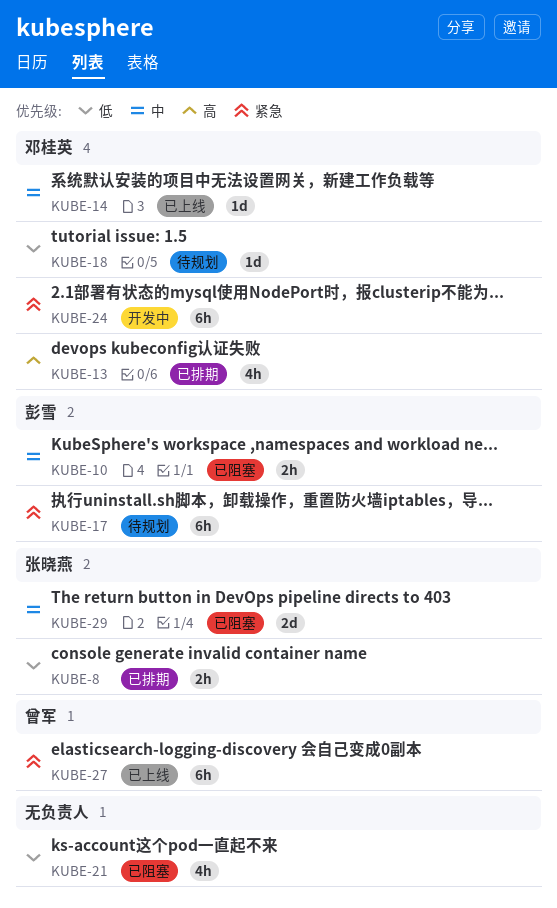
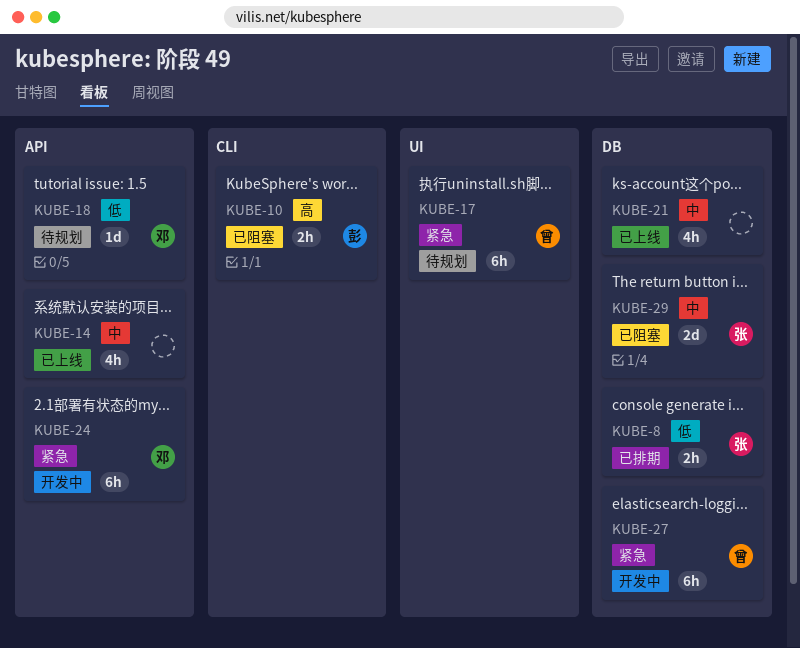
KUBE-10, priority: 中 -> 高
KUBE-13: present -> none
KUBE-14, owner: 邓桂英 -> none
KUBE-14, estimate: 1d -> 4h
KUBE-17, owner: 彭雪 -> 曾军
KUBE-21, status: 已阻塞 -> 已上线
KUBE-21, priority: 低 -> 中
KUBE-27, status: 已上线 -> 开发中

